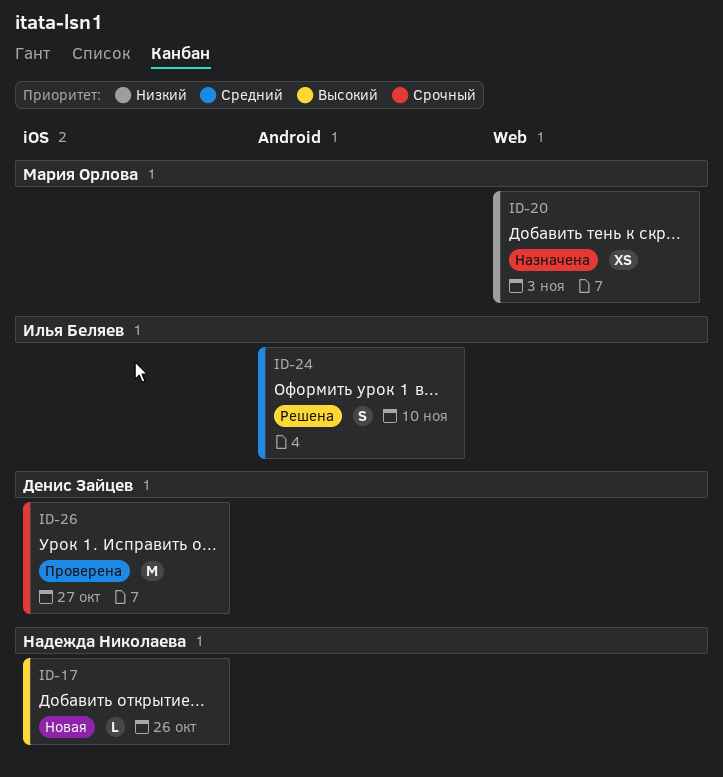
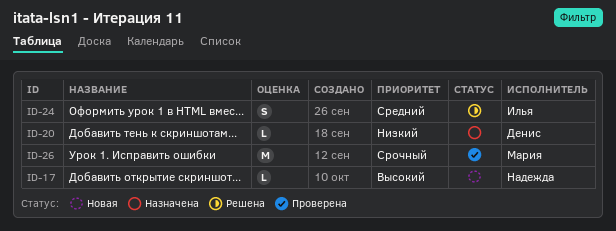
ID-20, owner: Мария Орлова -> Денис Зайцев
ID-20, estimate: XS -> L
ID-26, owner: Денис Зайцев -> Мария Орлова

